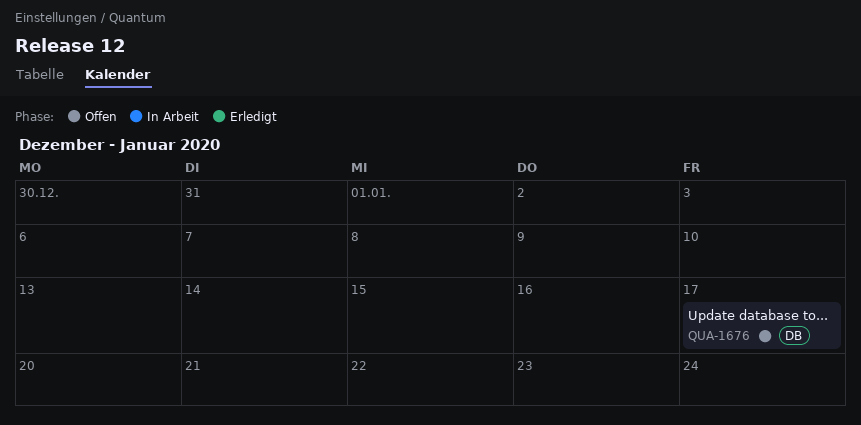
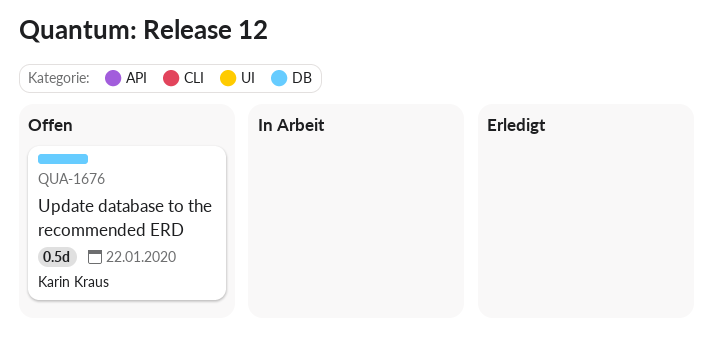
QUA-1676, due: Jan 17 -> Jan 22

